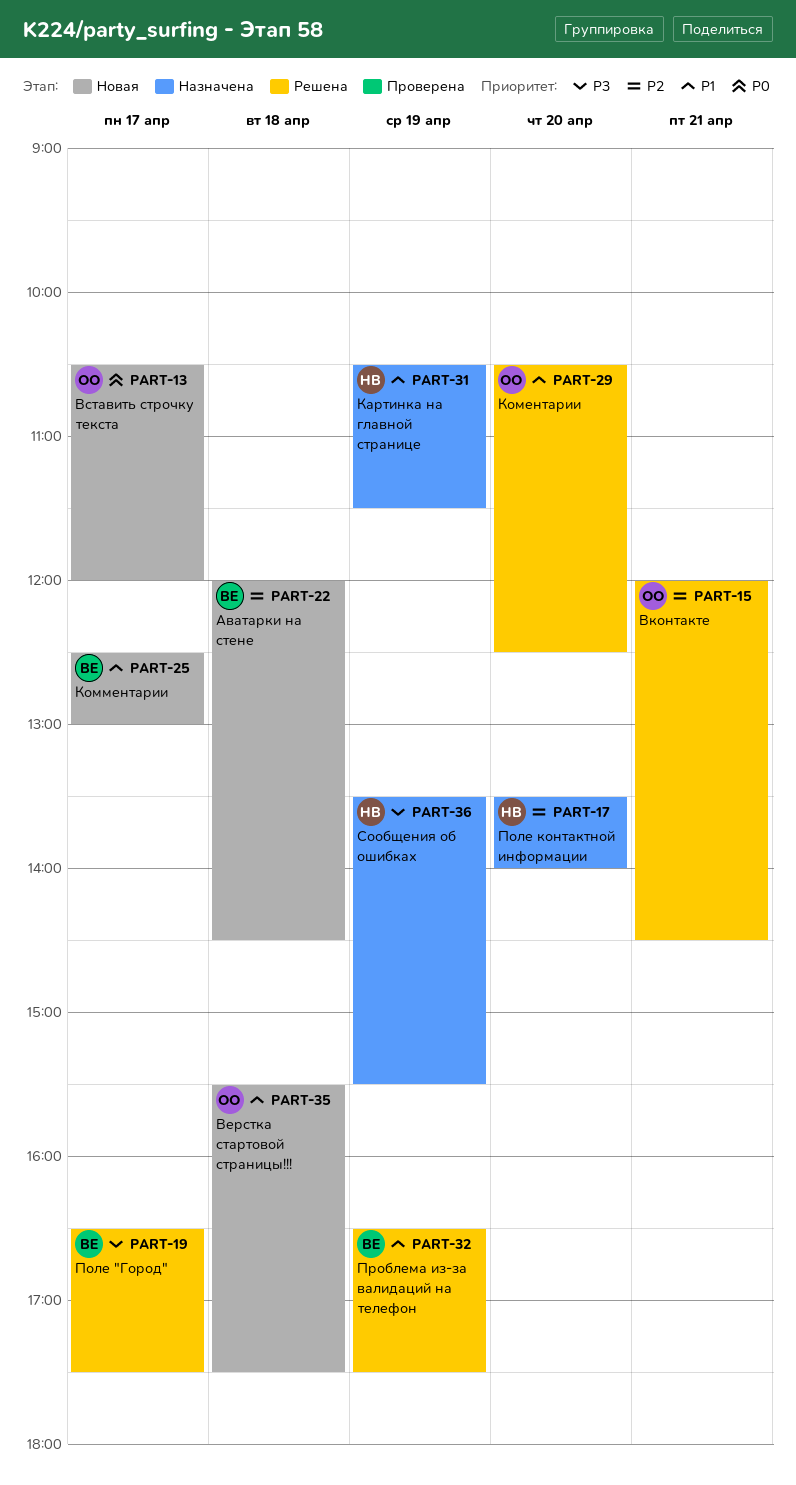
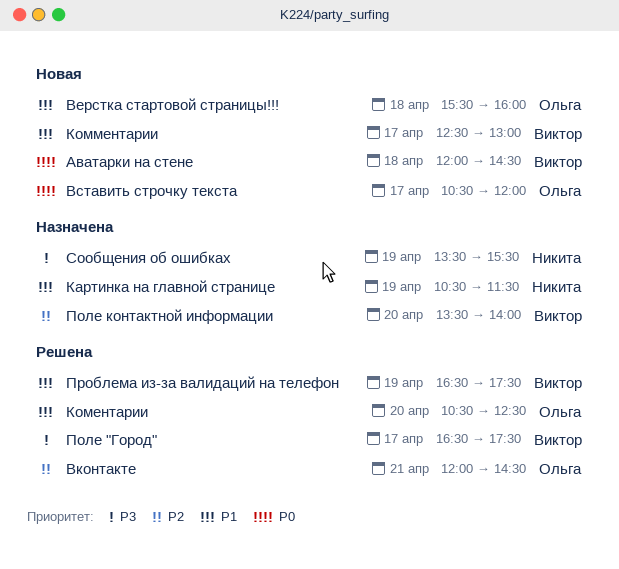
Аватарки на стене, priority: P2 -> P0
Верстка стартовой страницы!!!, ends: 17:30 -> 16:00
Поле контактной информации, owner: Никита -> Виктор

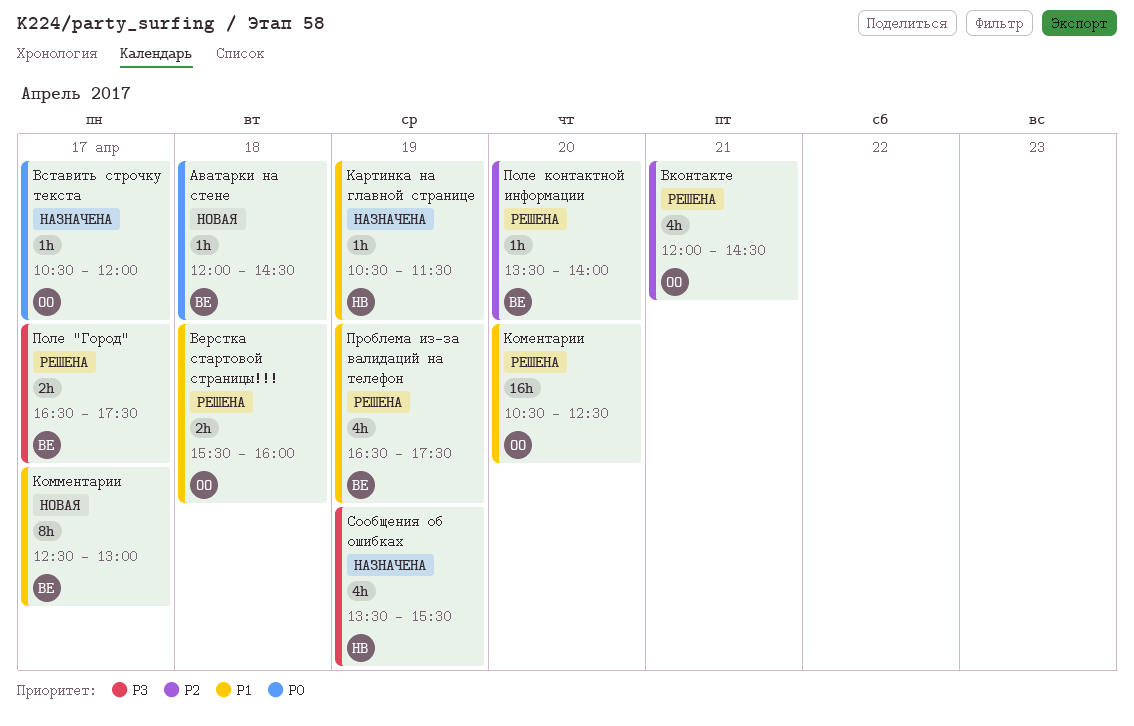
Верстка стартовой страницы!!!, status: Новая -> Решена
Вставить строчку текста, status: Новая -> Назначена
Поле контактной информации, status: Назначена -> Решена

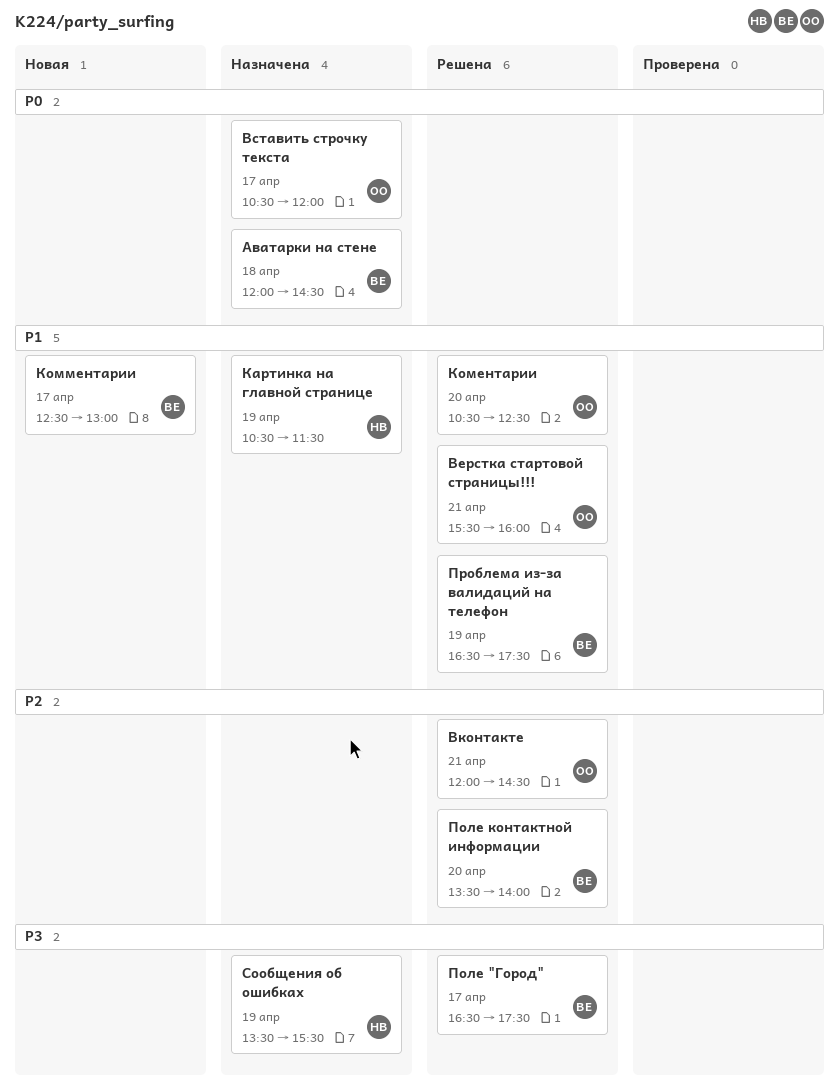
Аватарки на стене, status: Новая -> Назначена
Верстка стартовой страницы!!!, day: Apr 18 -> Apr 21

